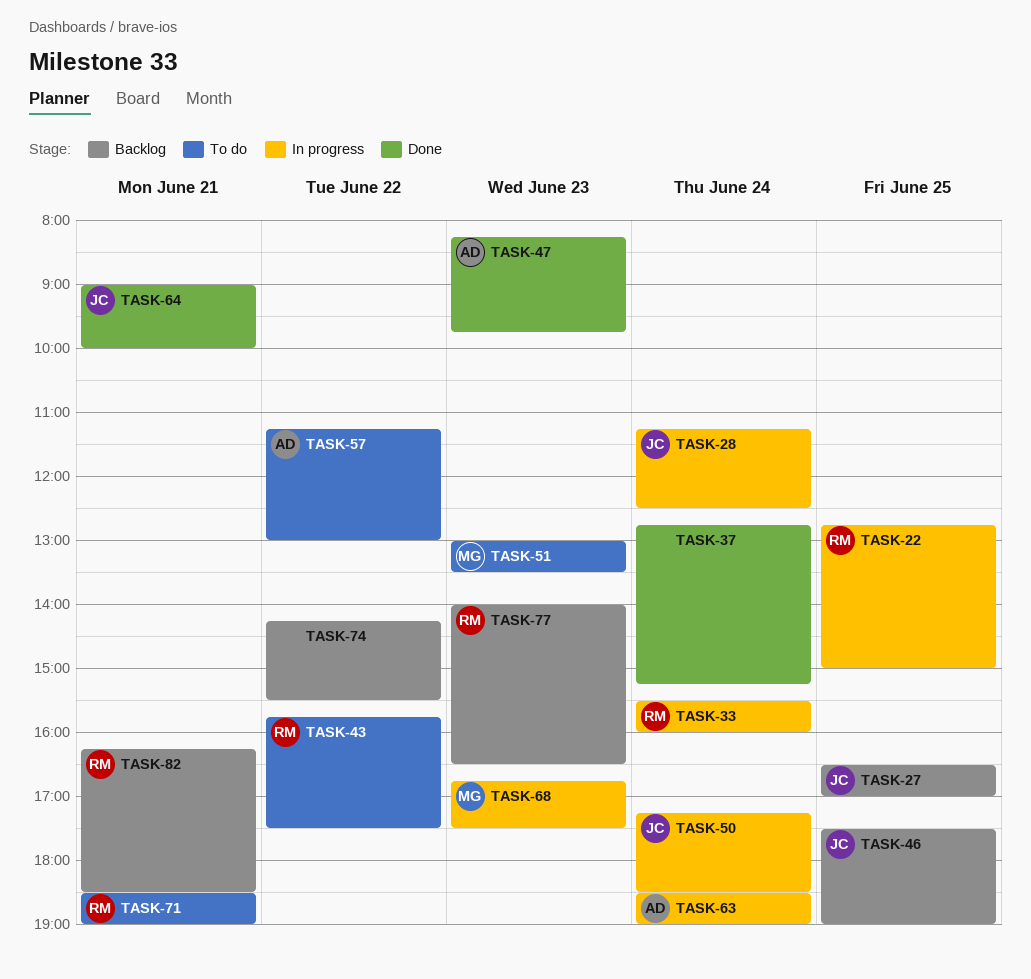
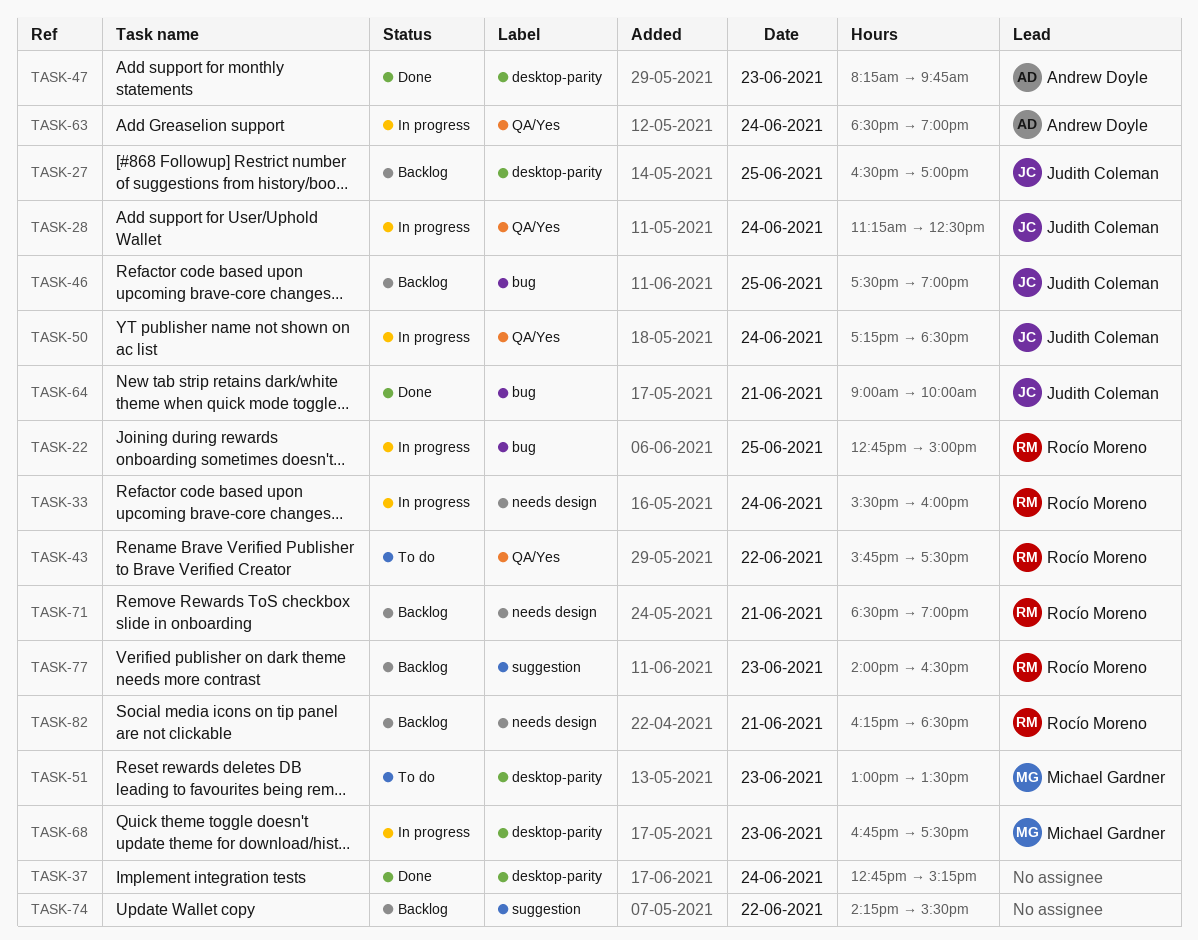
TASK-57: present -> none
TASK-71, status: To do -> Backlog

